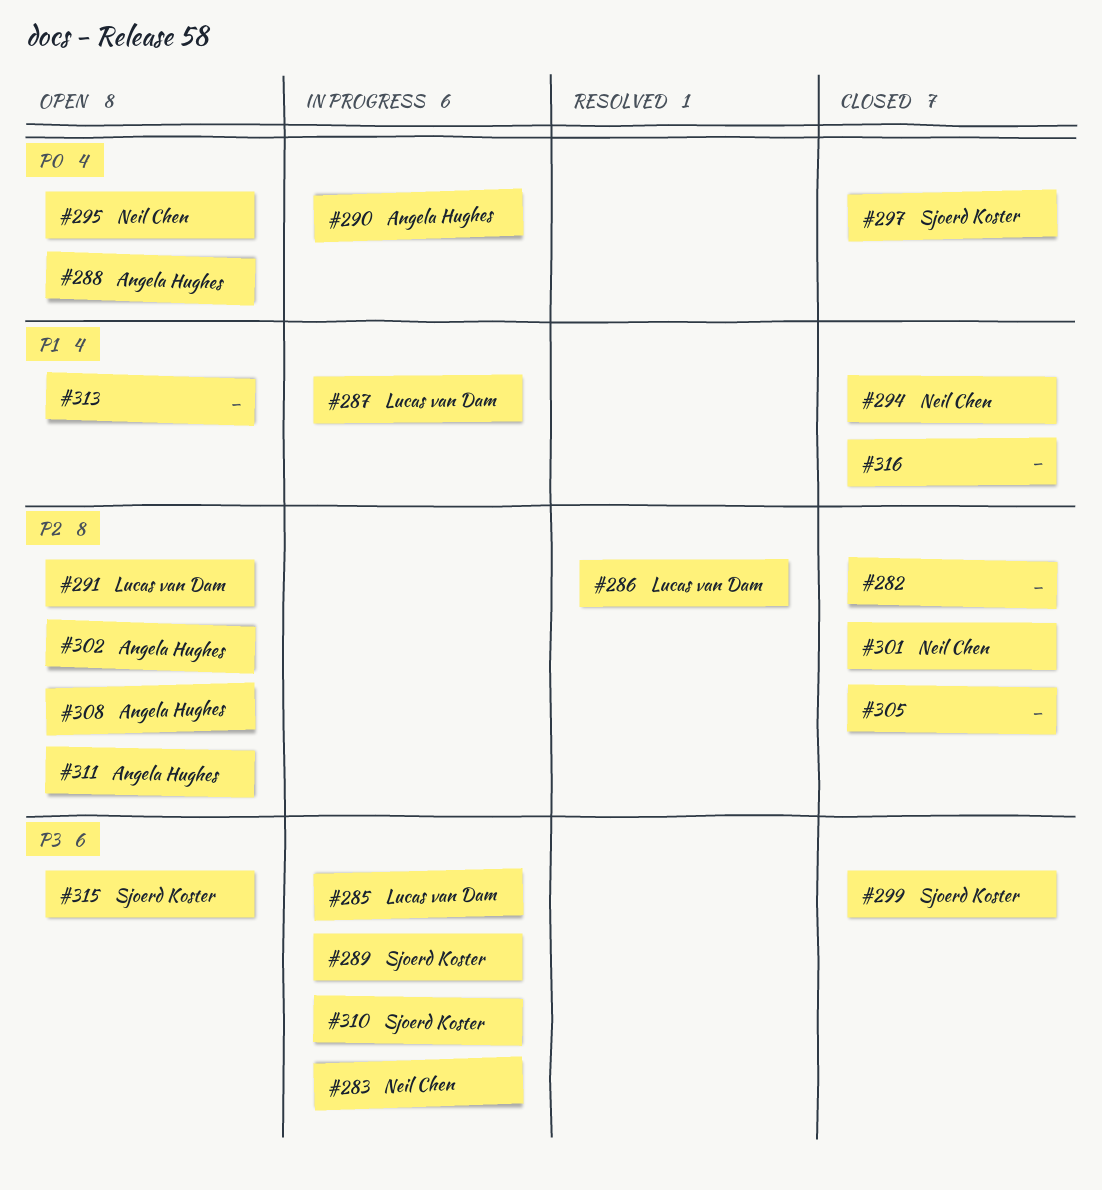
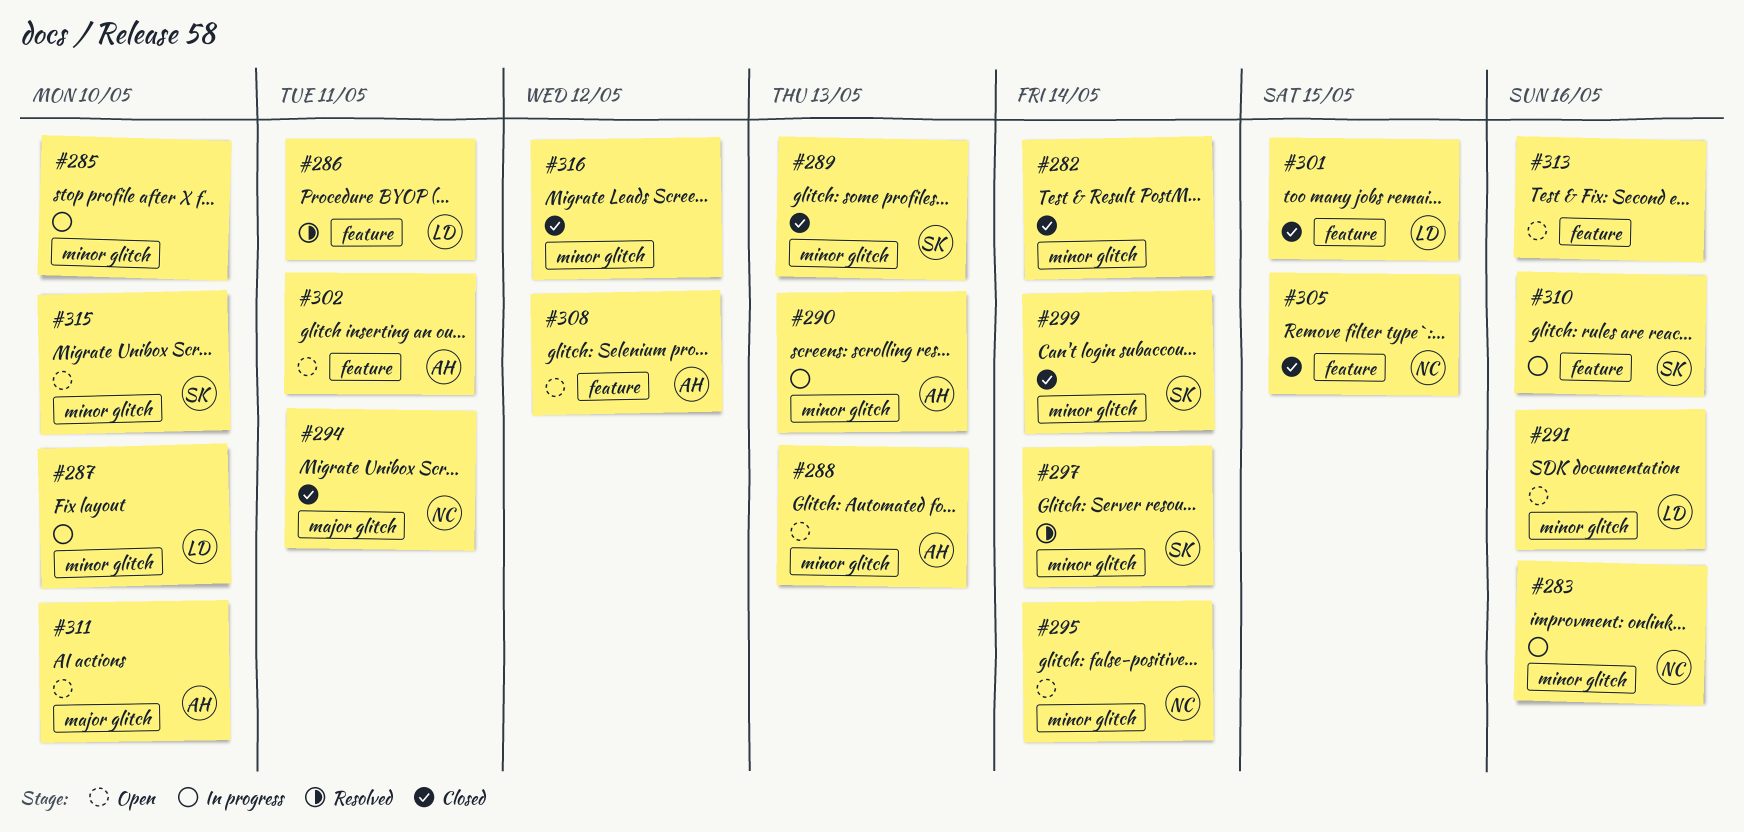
#285, owner: Lucas van Dam -> none
#289, status: In progress -> Closed
#297, status: Closed -> Resolved
#301, owner: Neil Chen -> Lucas van Dam
#305, owner: none -> Neil Chen

